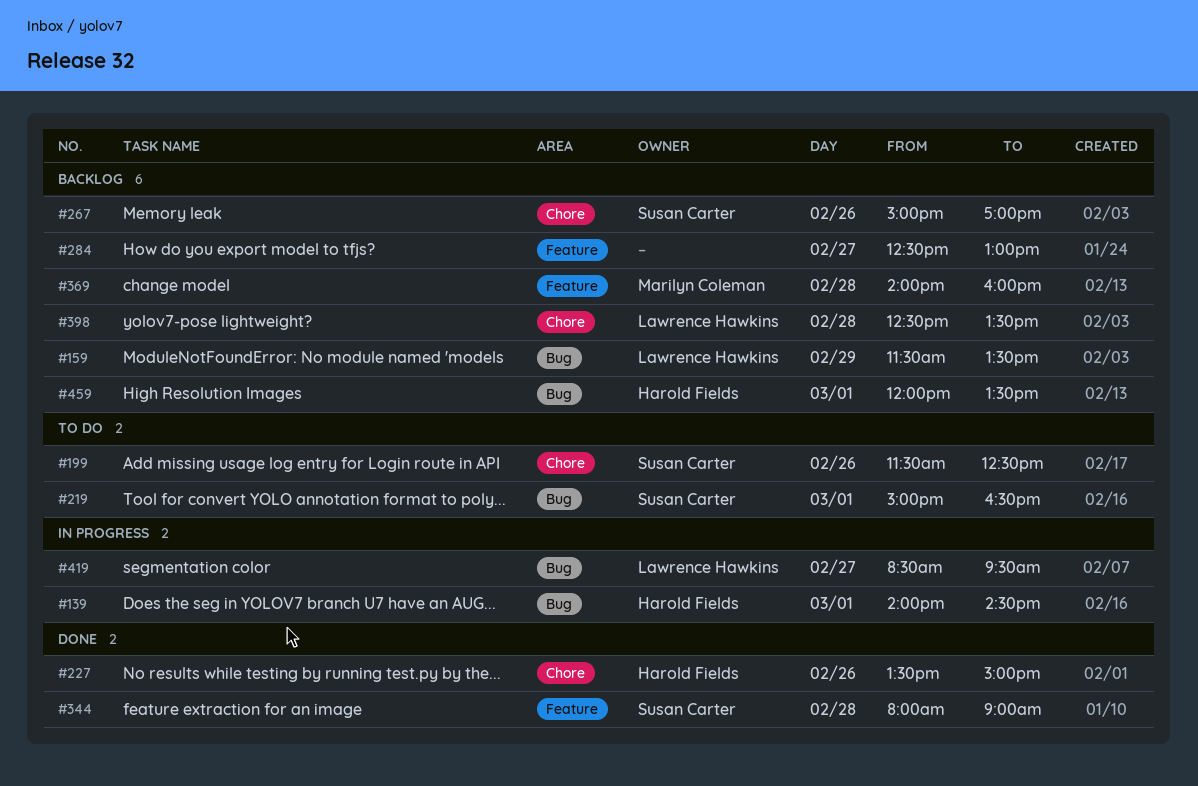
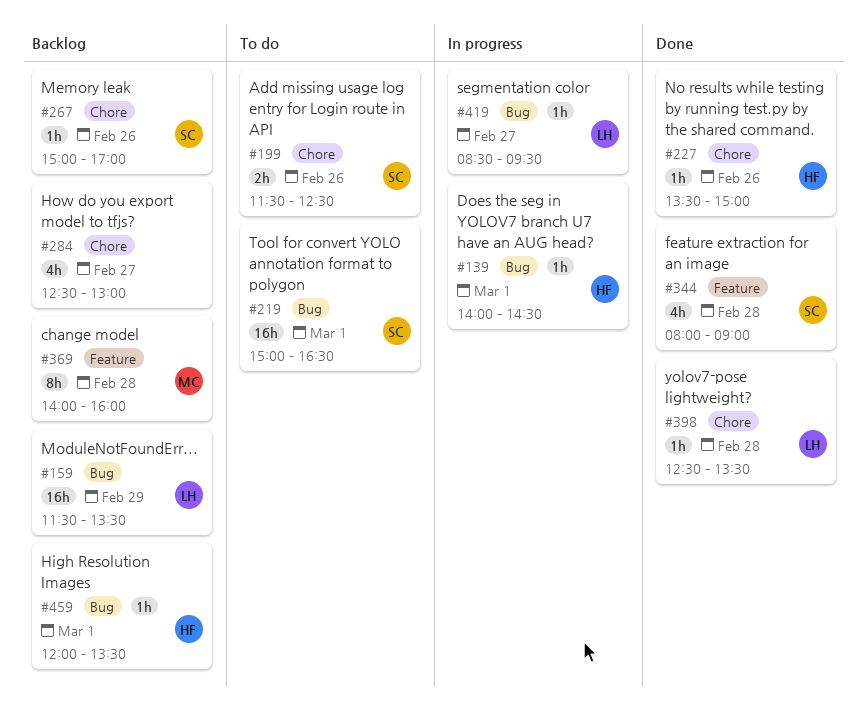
#284, label: Feature -> Chore
#398, status: Backlog -> Done

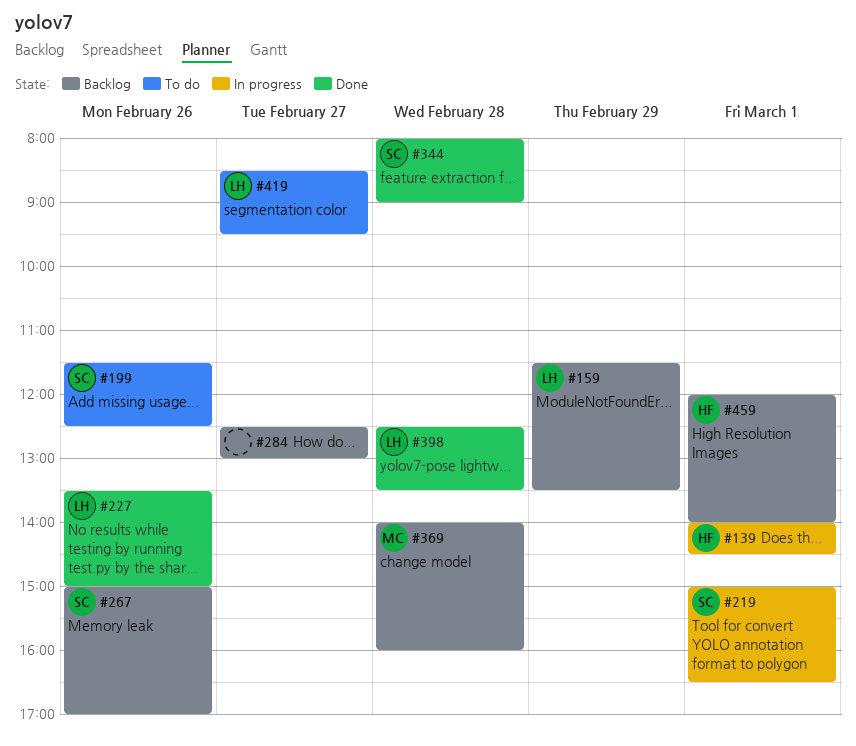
#219, status: To do -> In progress
#227, owner: HF -> LH
#419, status: In progress -> To do
#459, ends: 13:30 -> 14:00

